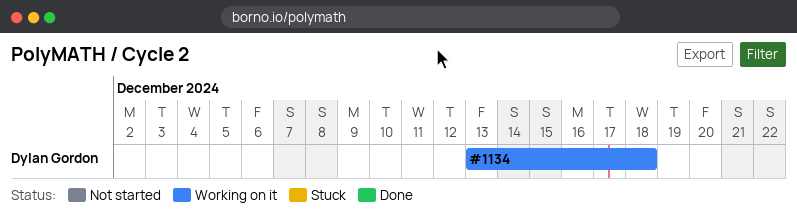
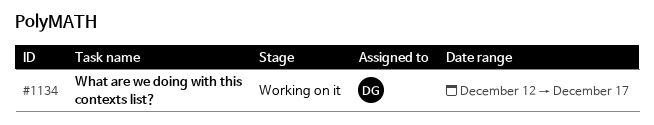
#1134, start: Dec 13 -> Dec 12
#1134, due: Dec 18 -> Dec 17

